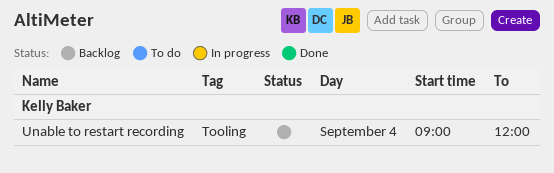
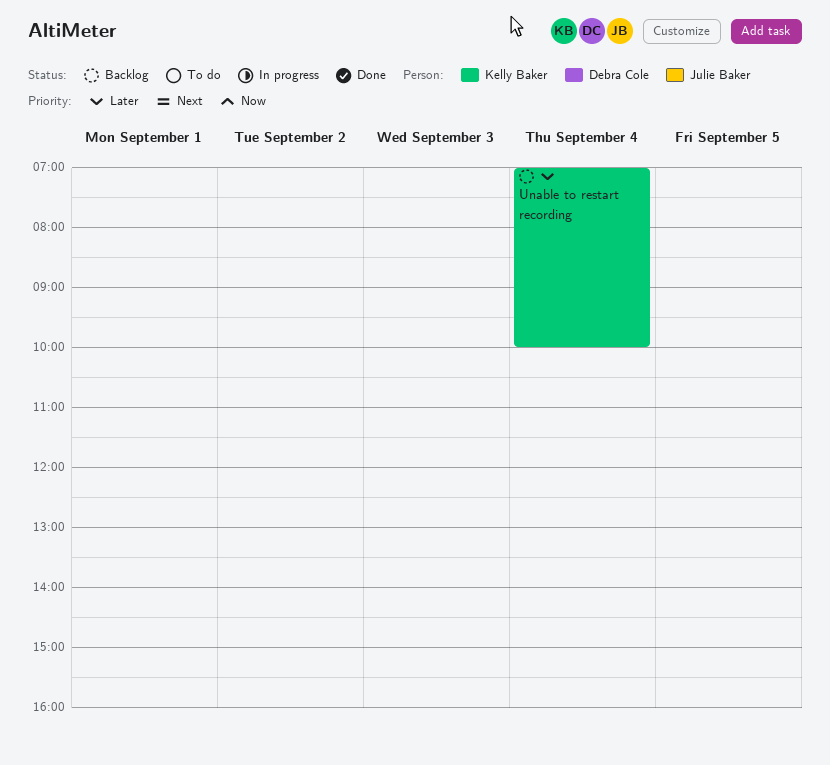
Unable to restart recording, begins: 09:00 -> 07:00
Unable to restart recording, ends: 12:00 -> 10:00

